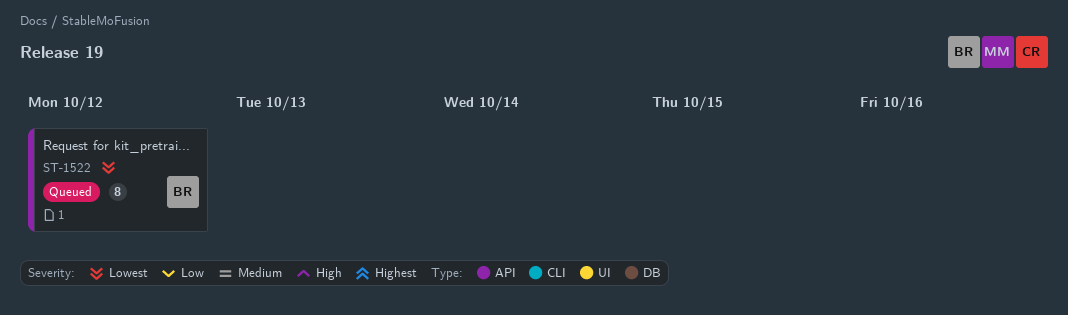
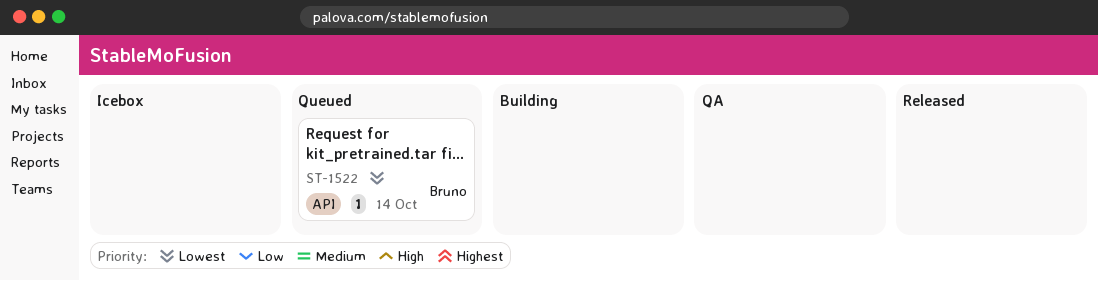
ST-1522, estimate: 8 -> 1
ST-1522, due: Oct 12 -> Oct 14

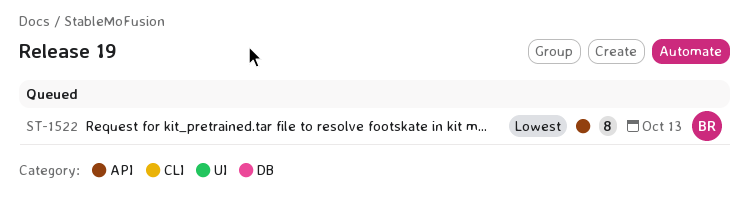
ST-1522, estimate: 1 -> 8
ST-1522, due: Oct 14 -> Oct 13

